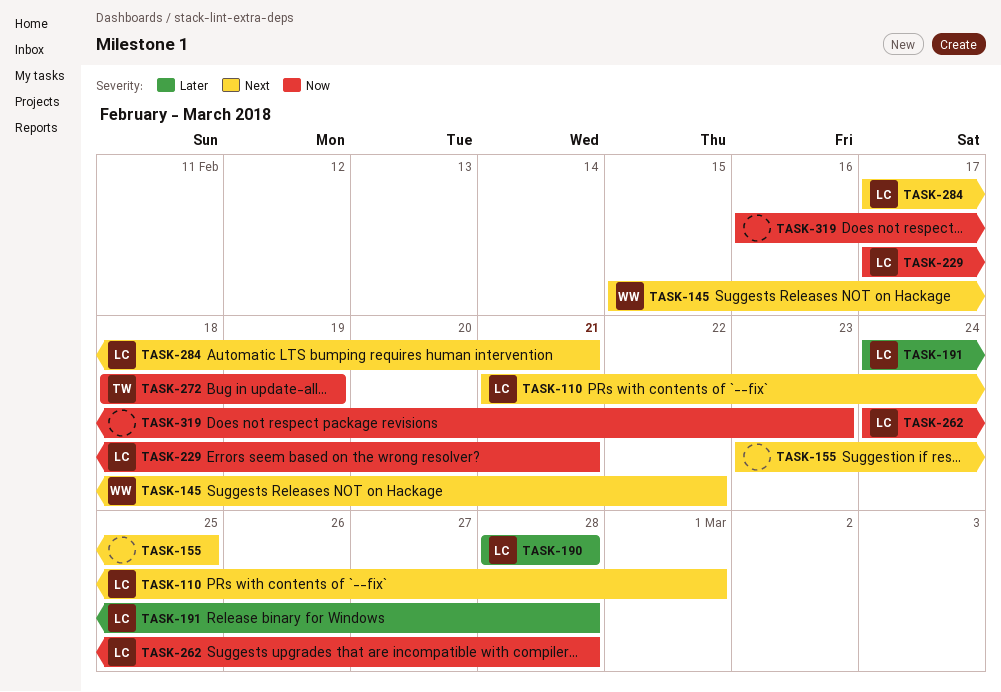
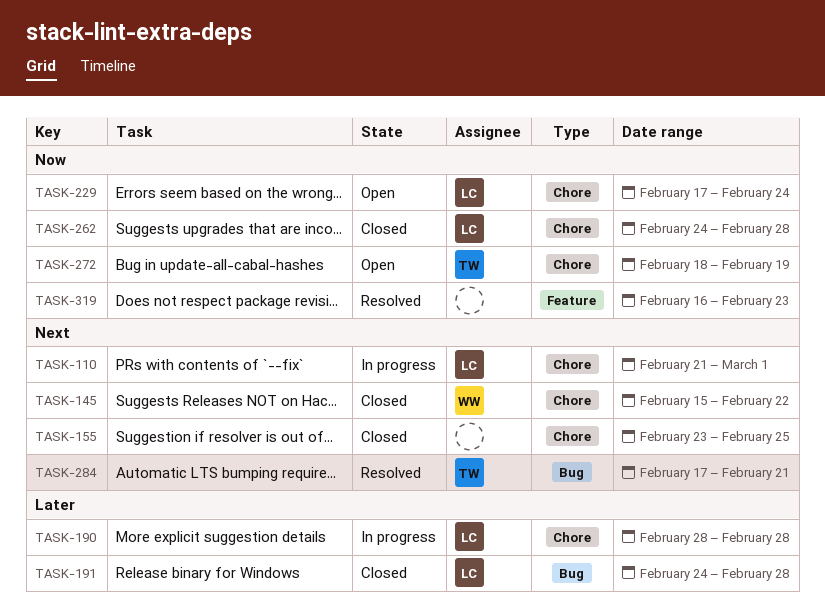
TASK-229, due: Feb 21 -> Feb 24
TASK-284, owner: LC -> TW

